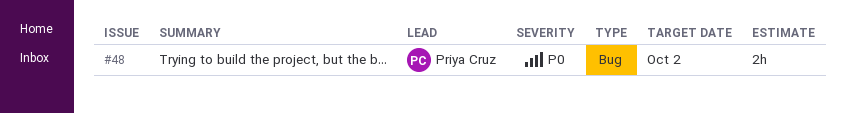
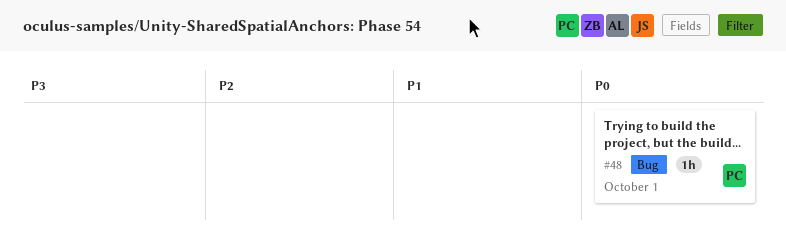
#48, estimate: 2h -> 1h
#48, due: Oct 2 -> Oct 1

